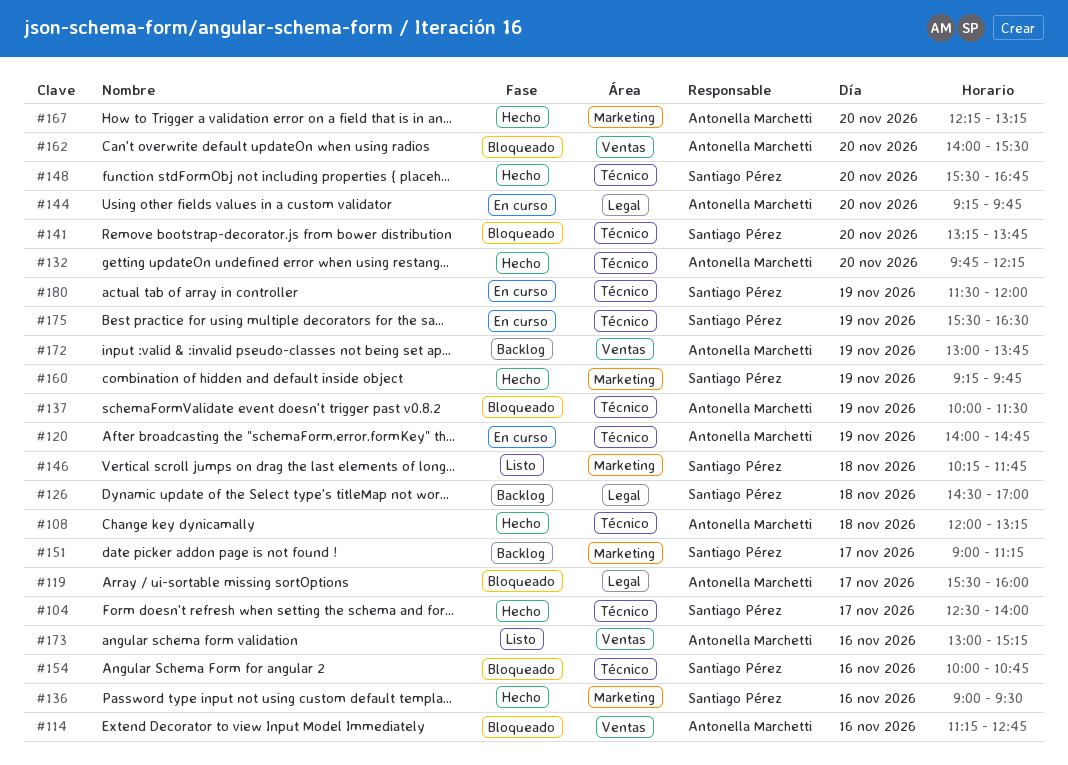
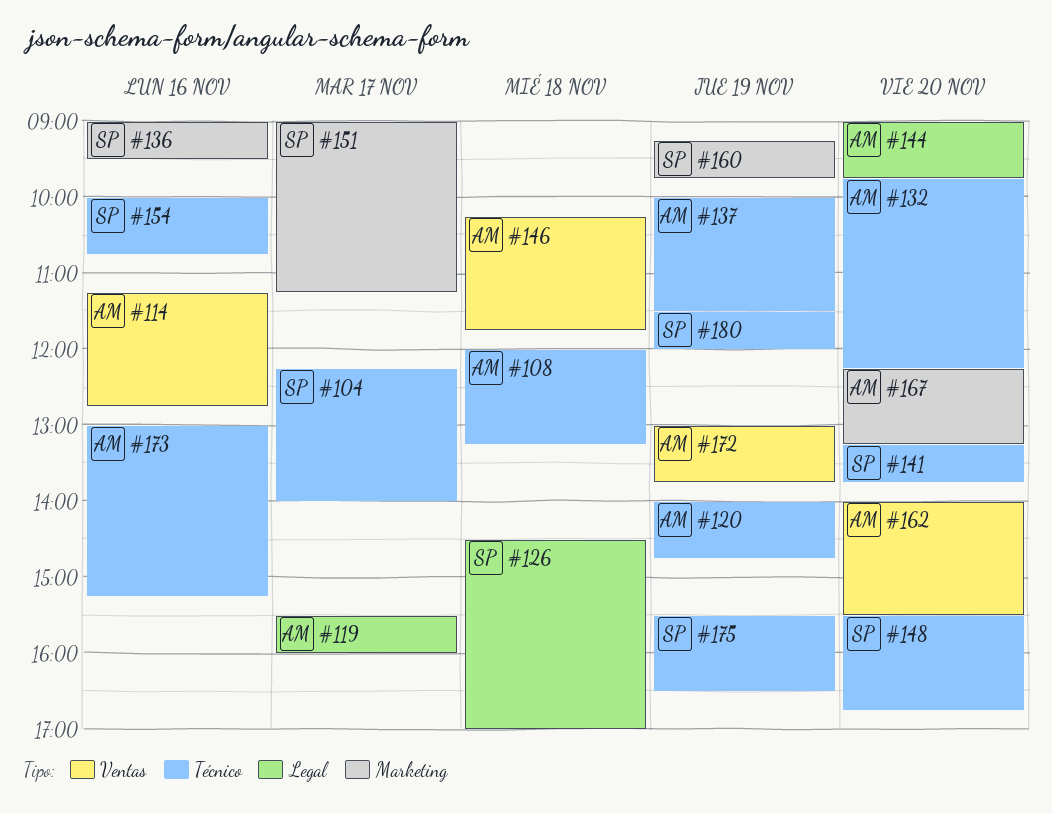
#104, begins: 12:30 -> 12:15
#144, begins: 09:15 -> 09:00
#146, owner: Santiago Pérez -> Antonella Marchetti
#146, label: Marketing -> Ventas
#173, label: Ventas -> Técnico

